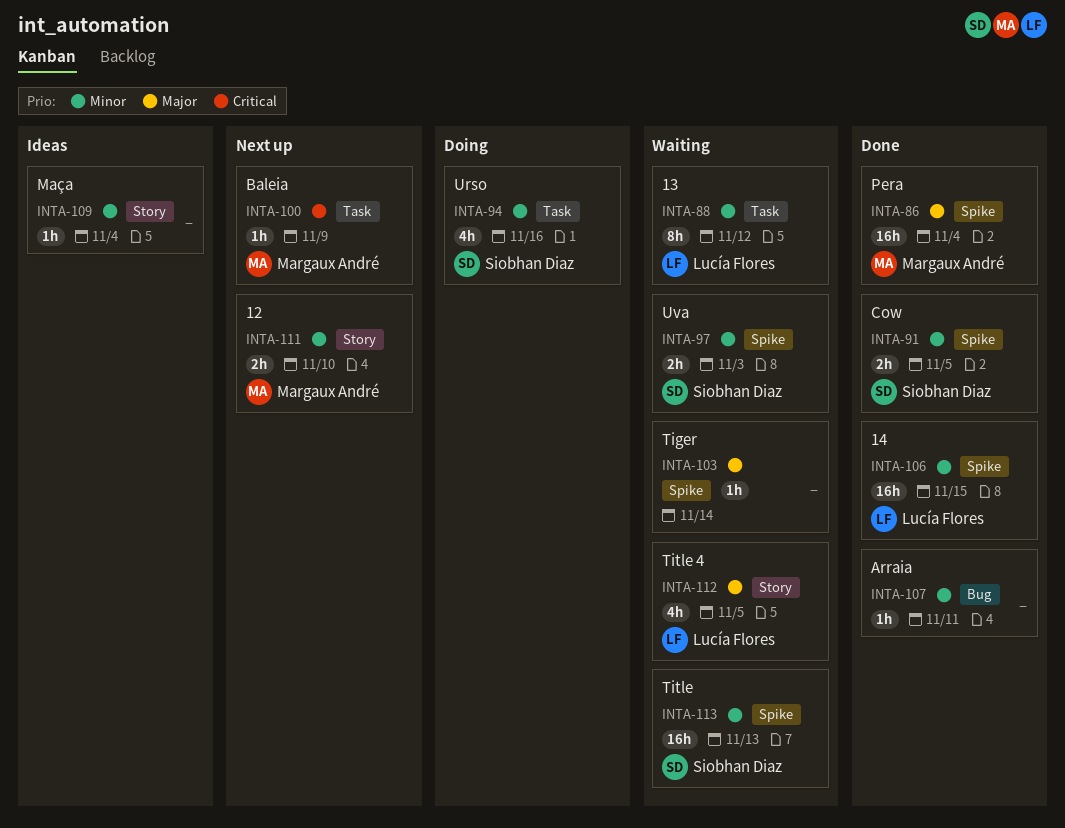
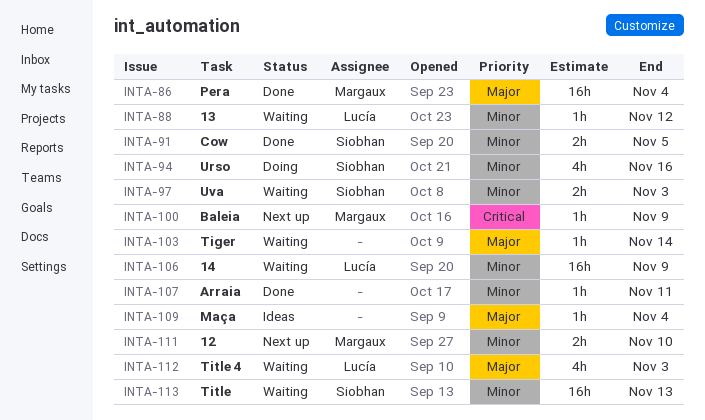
INTA-88, estimate: 8h -> 1h
INTA-106, status: Done -> Waiting
INTA-106, due: Nov 15 -> Nov 9
INTA-109, priority: Minor -> Major
INTA-112, due: Nov 5 -> Nov 3

